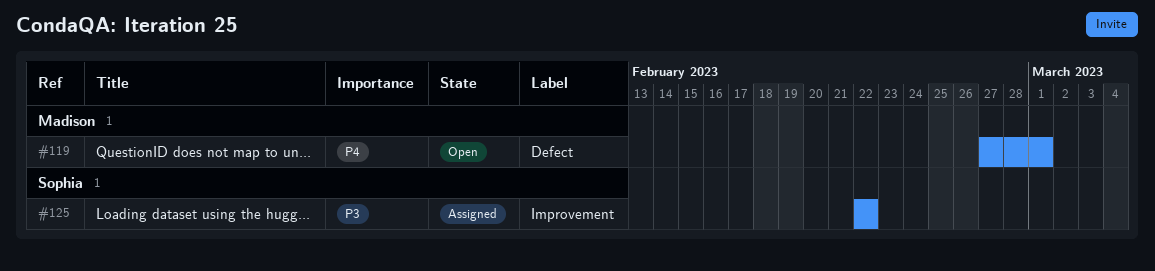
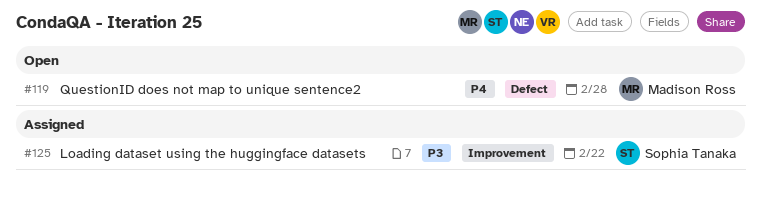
#119, due: Mar 1 -> Feb 28

